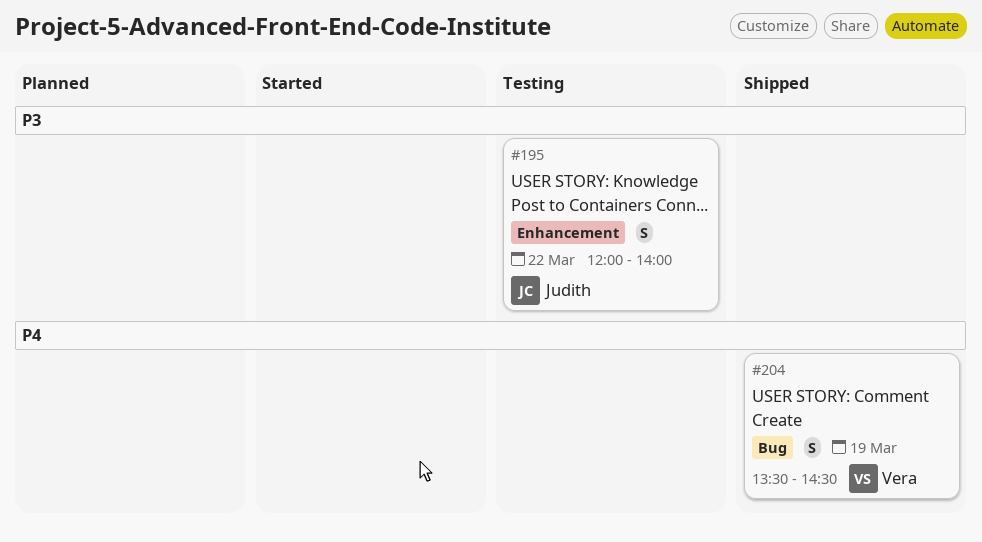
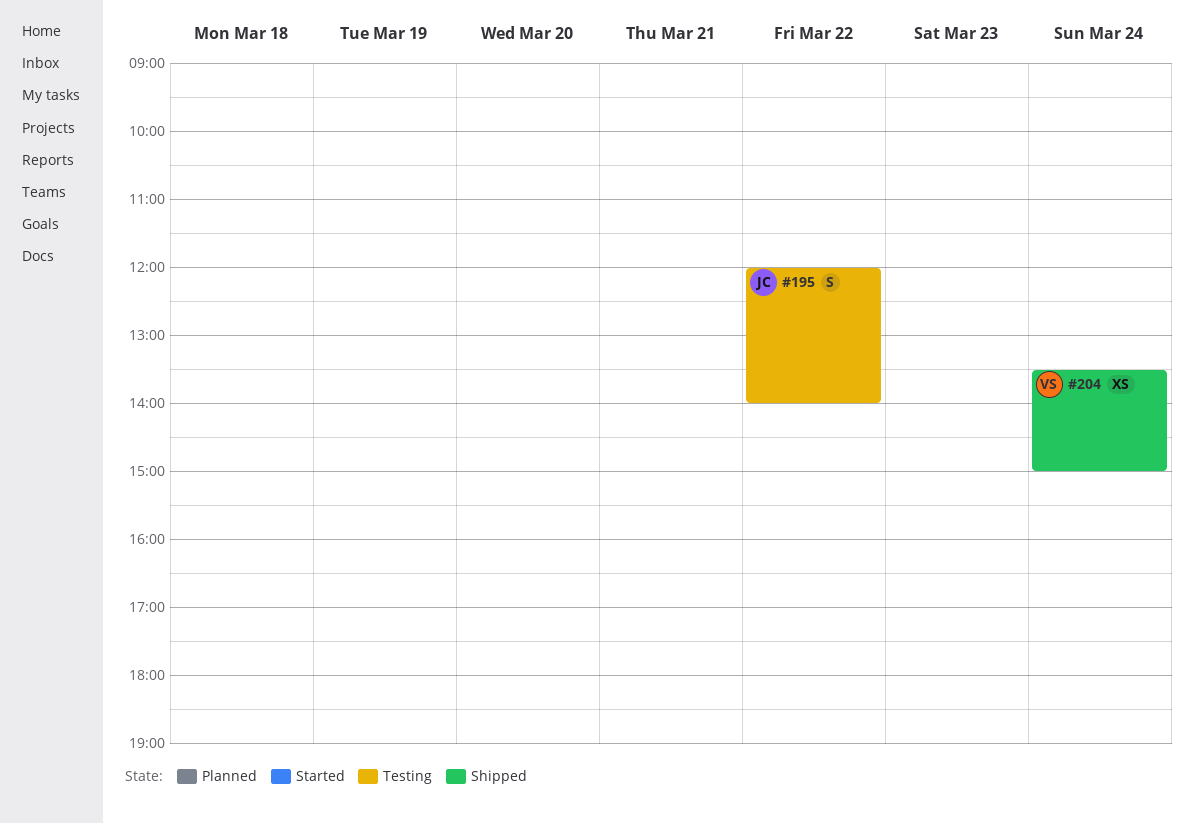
#204, estimate: S -> XS
#204, day: Mar 19 -> Mar 24
#204, ends: 14:30 -> 15:00

